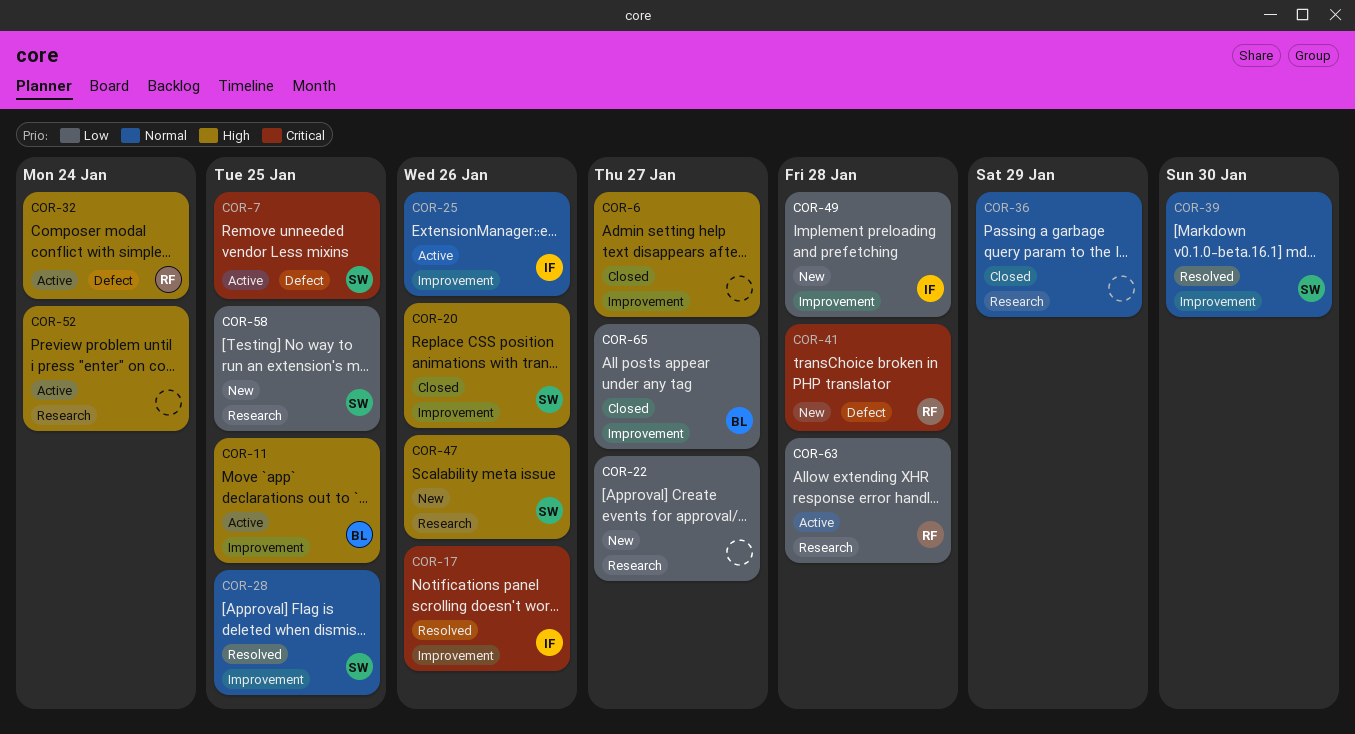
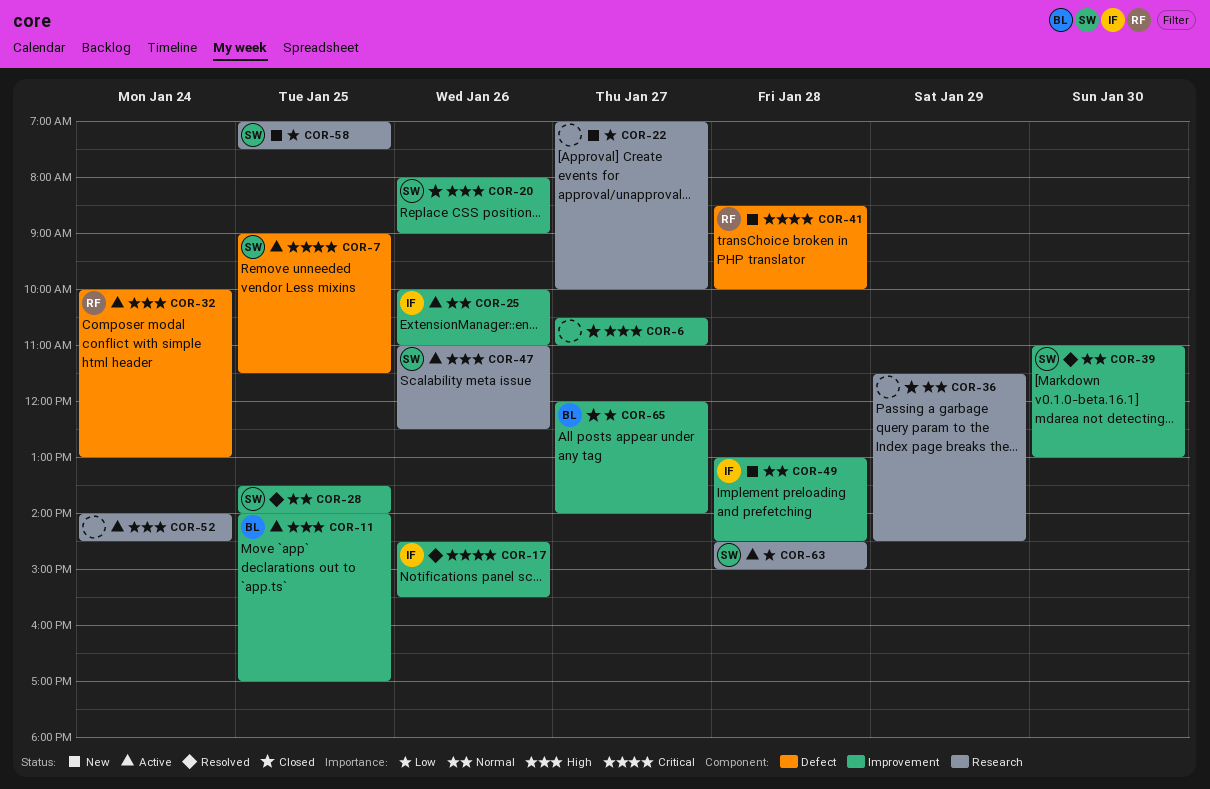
COR-47, status: New -> Active
COR-49, priority: Low -> Normal
COR-63, owner: RF -> SW

